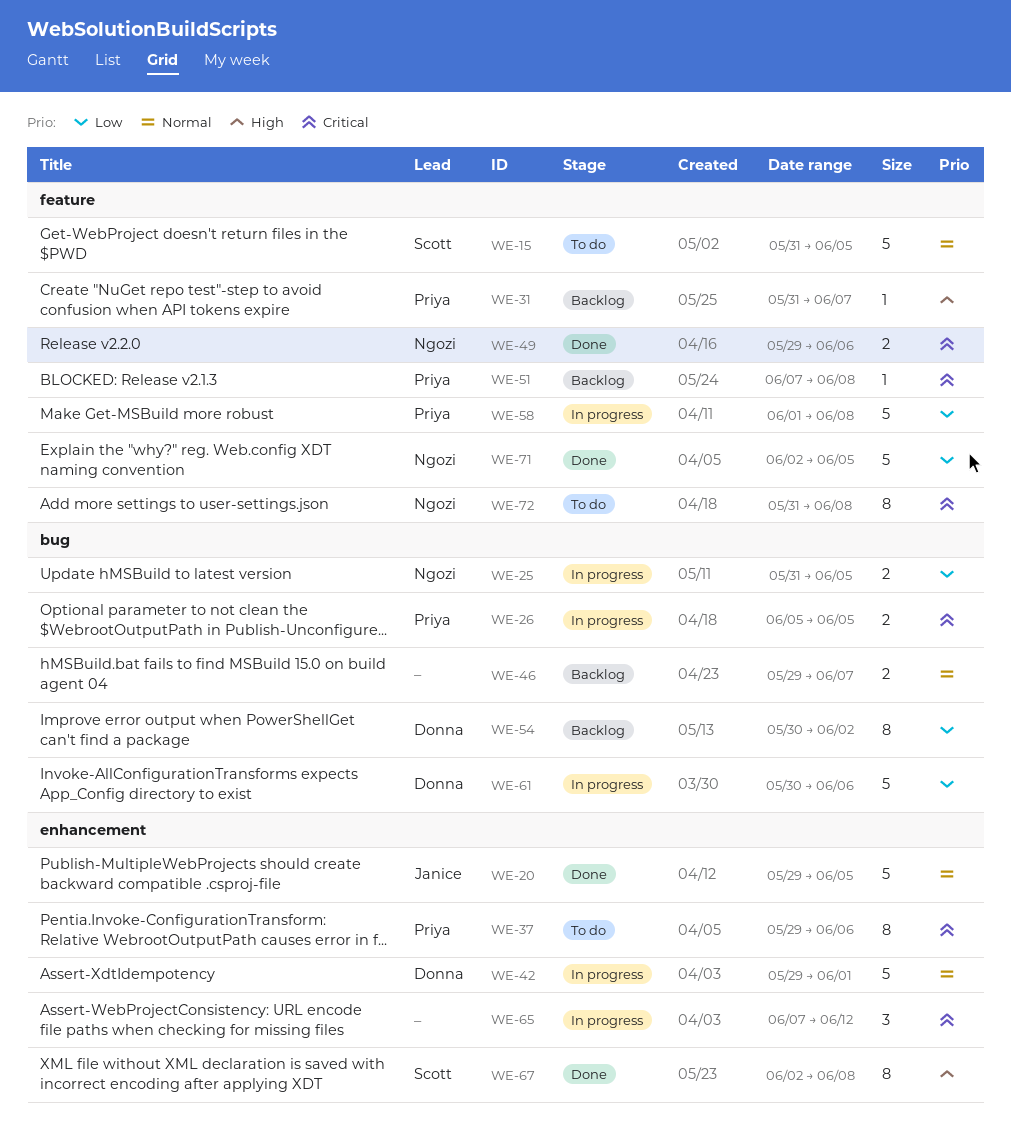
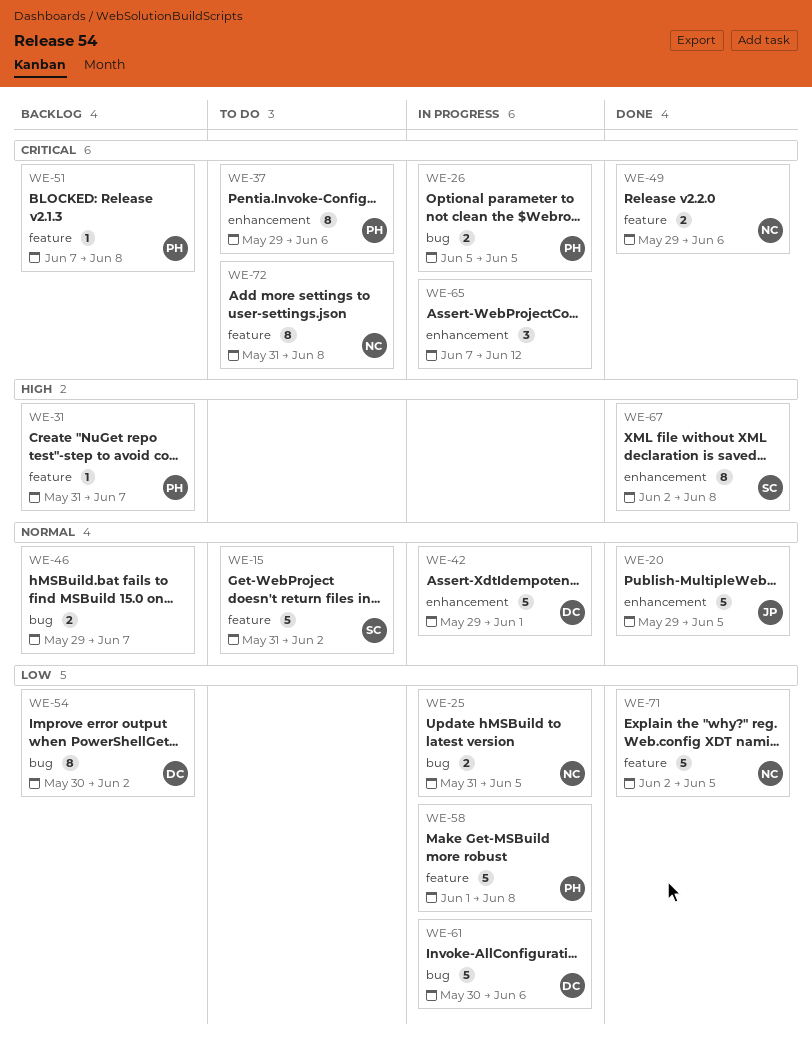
WE-15, due: Jun 5 -> Jun 2

